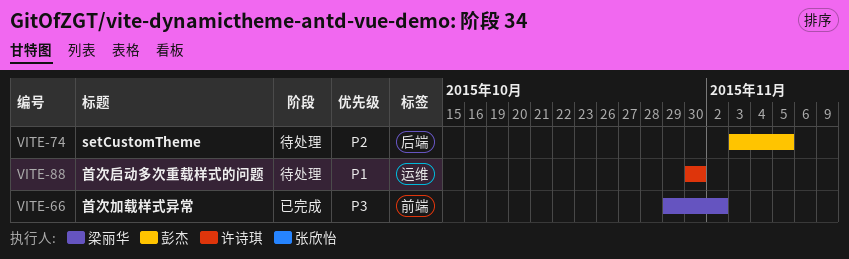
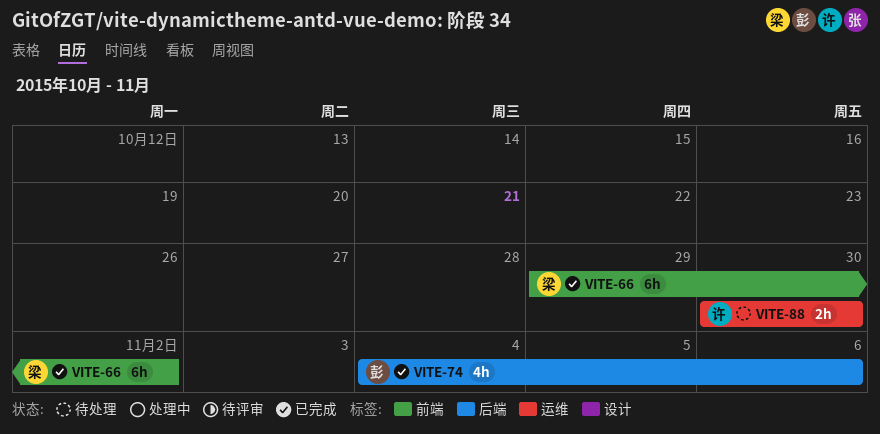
VITE-74, status: 待处理 -> 已完成
VITE-74, start: Nov 3 -> Nov 4
VITE-74, due: Nov 5 -> Nov 6

